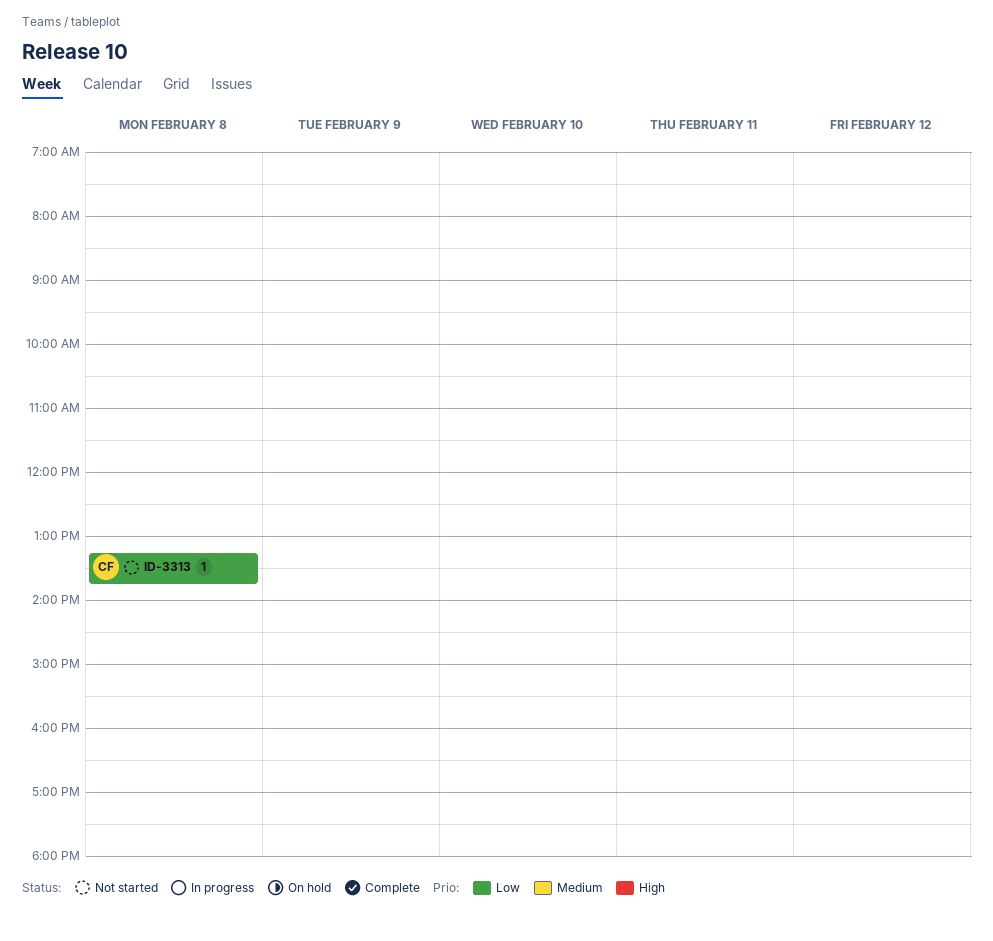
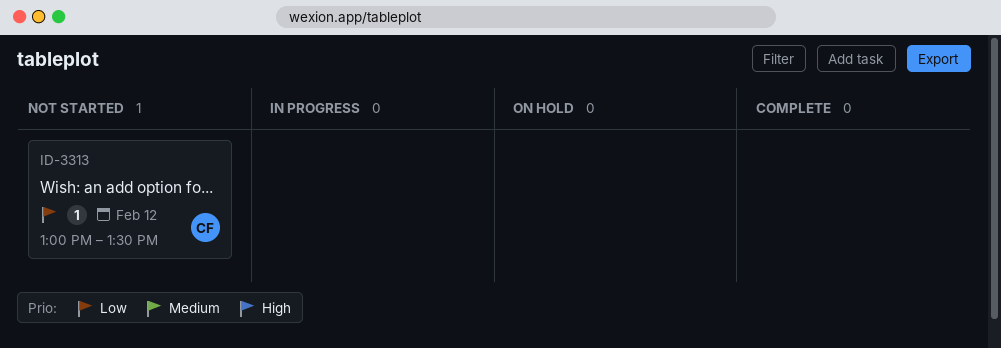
ID-3313, day: Feb 8 -> Feb 12
ID-3313, begins: 13:15 -> 13:00
ID-3313, ends: 13:45 -> 13:30

